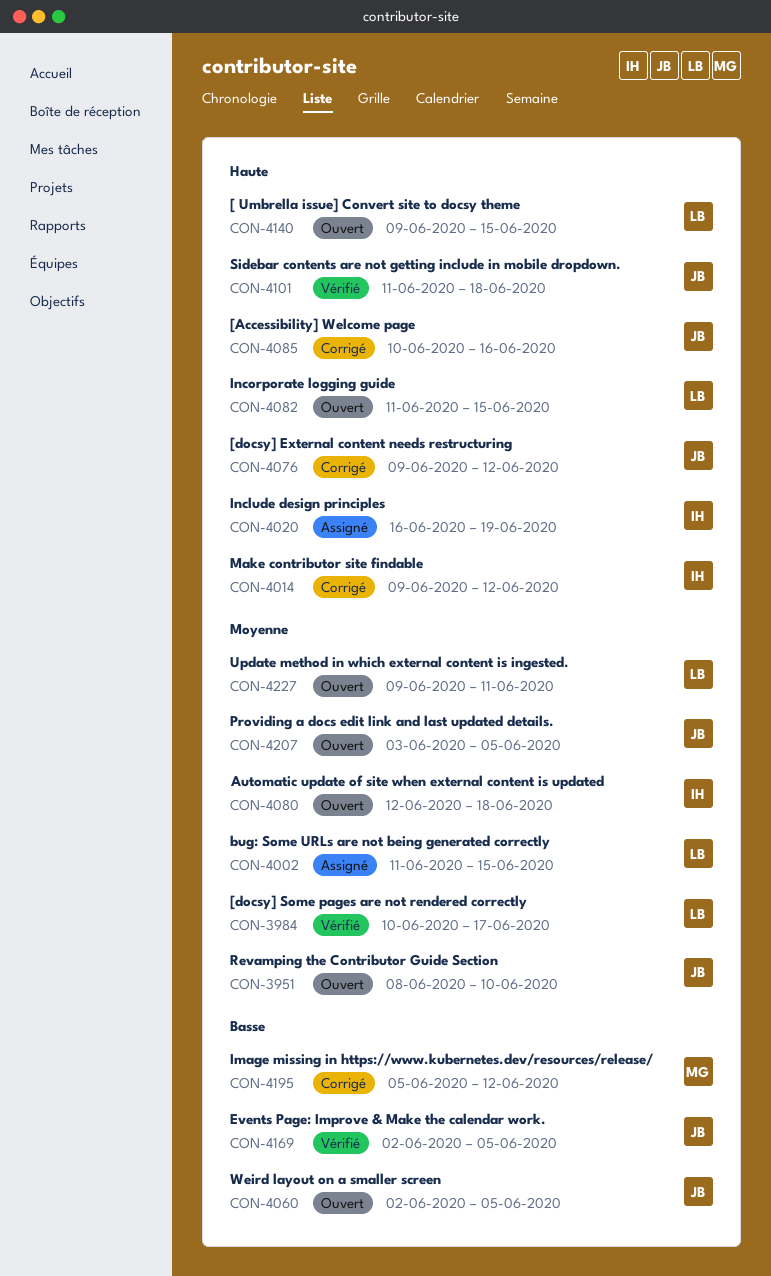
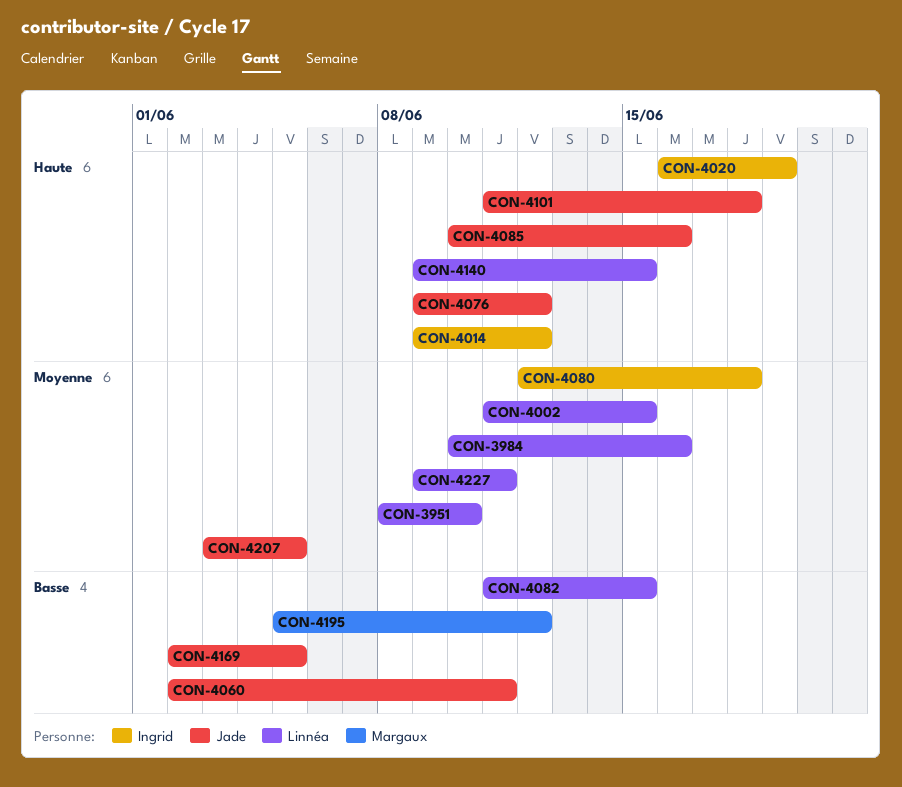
CON-3951, owner: Jade -> Linnéa
CON-3984, due: Jun 17 -> Jun 16
CON-4060, due: Jun 5 -> Jun 11
CON-4082, priority: Haute -> Basse

